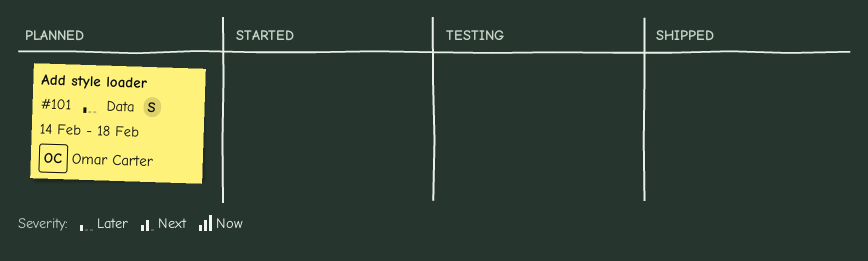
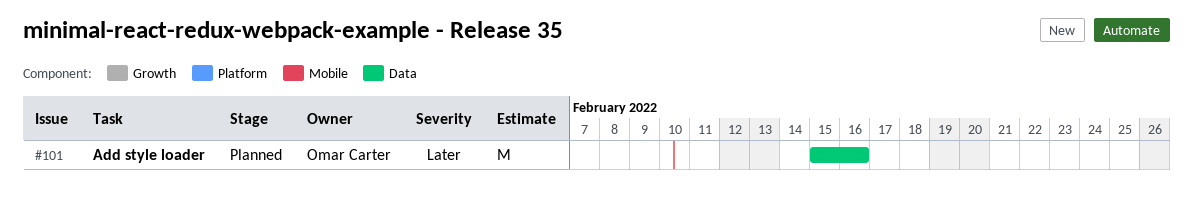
#101, estimate: S -> M
#101, start: Feb 14 -> Feb 15
#101, due: Feb 18 -> Feb 16

